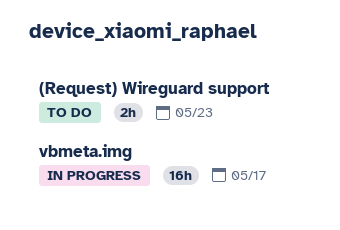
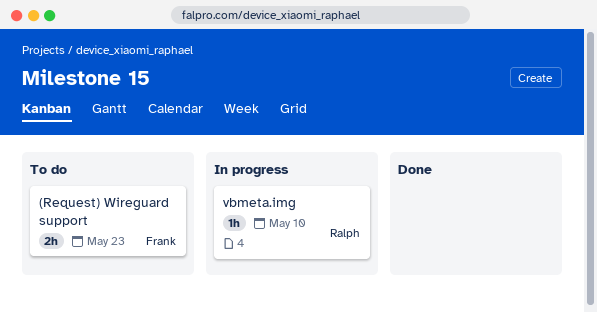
vbmeta.img, estimate: 16h -> 1h
vbmeta.img, due: May 17 -> May 10

